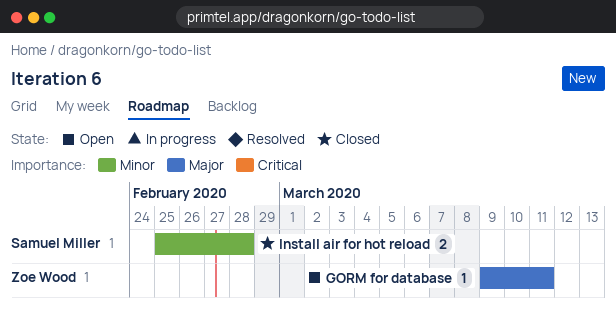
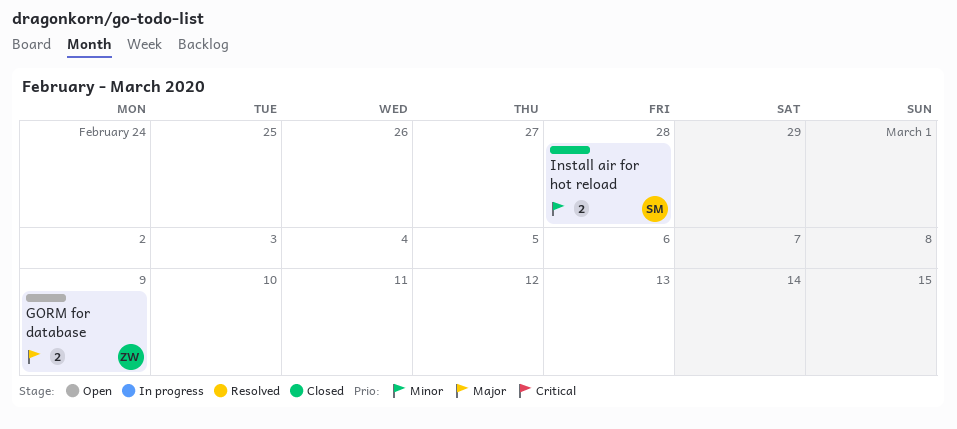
GORM for database, estimate: 1 -> 2
GORM for database, due: Mar 11 -> Mar 9

